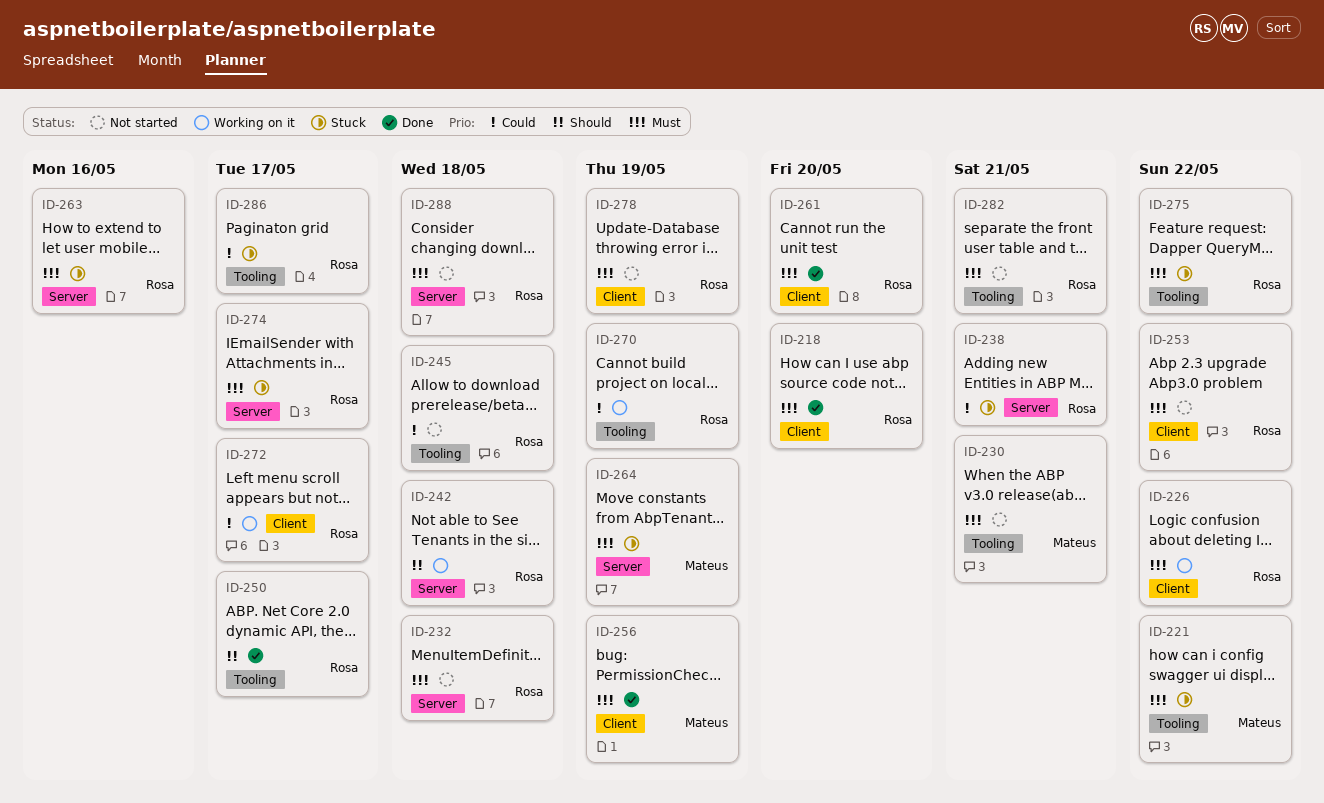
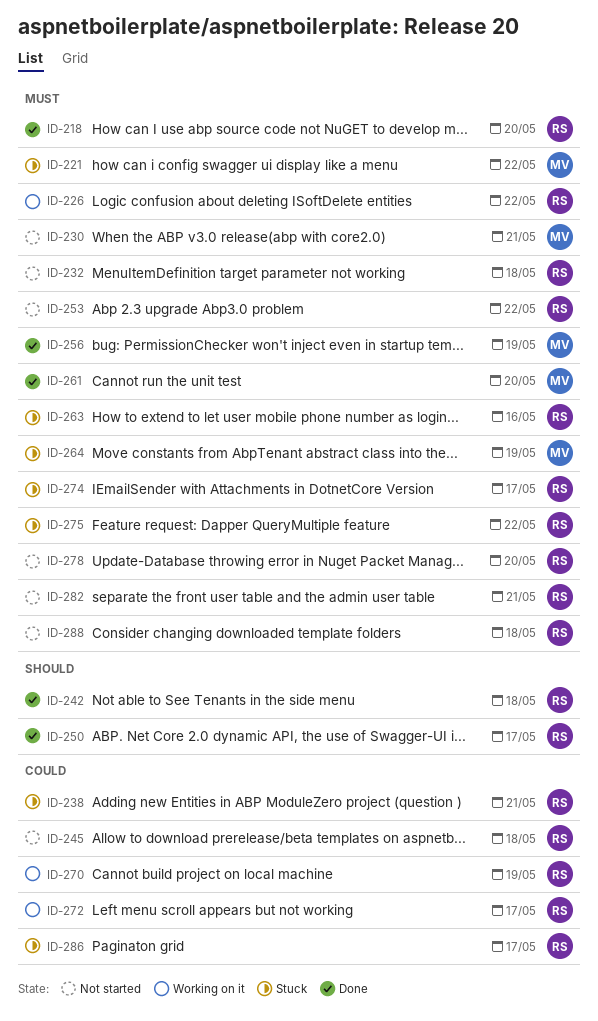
ID-242, status: Working on it -> Done
ID-261, owner: Rosa -> Mateus
ID-278, due: May 19 -> May 20

